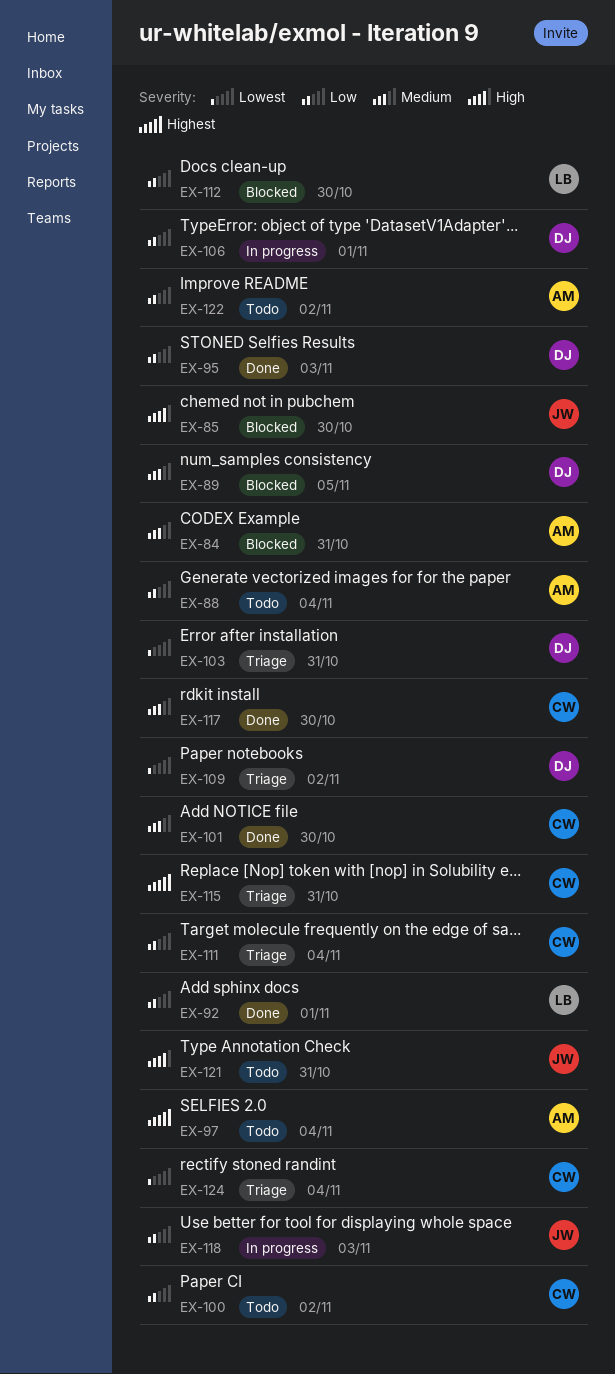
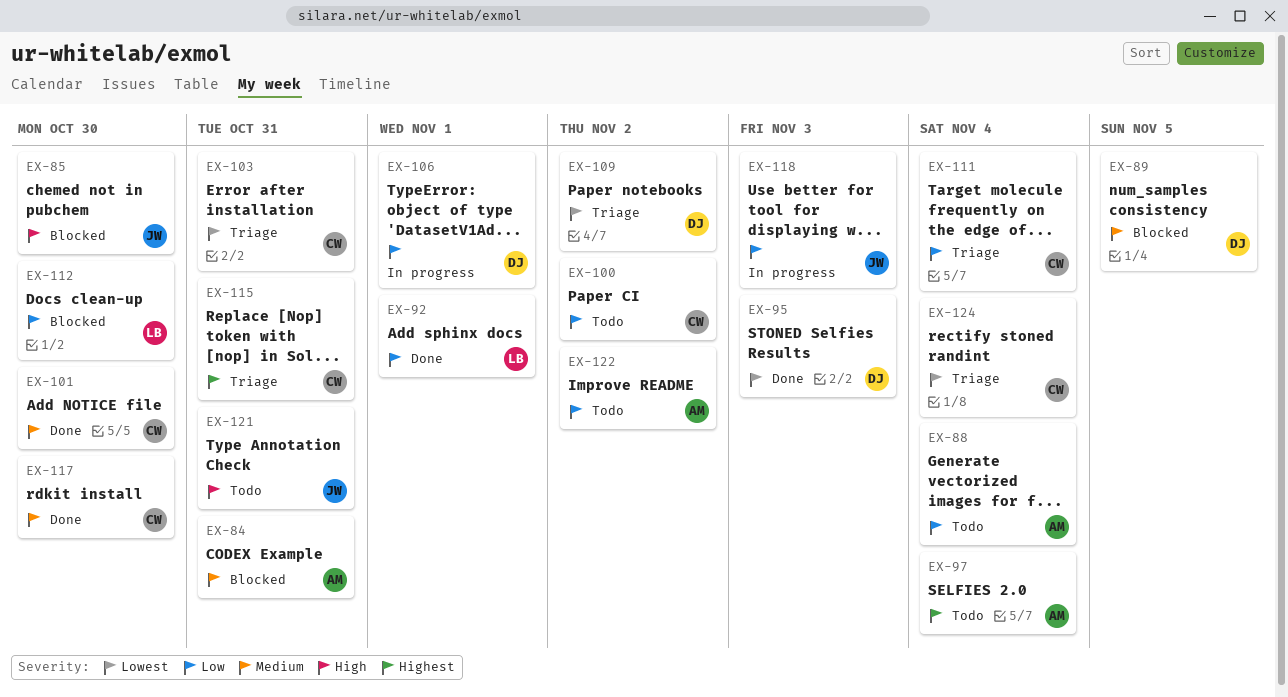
EX-95, priority: Low -> Lowest
EX-103, owner: DJ -> CW

